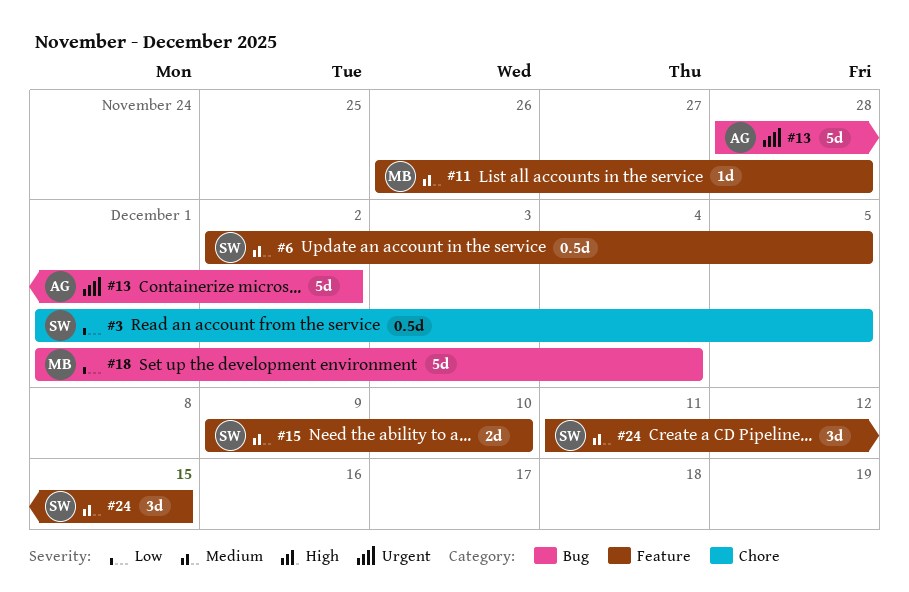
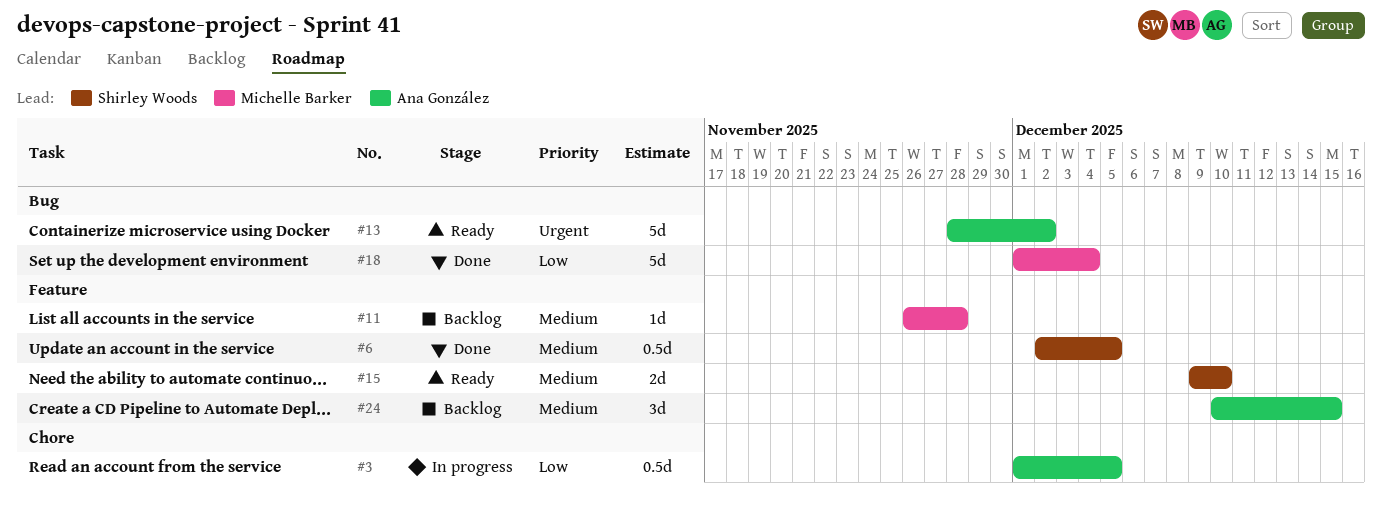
#3, owner: Shirley Woods -> Ana González
#24, owner: Shirley Woods -> Ana González
#24, start: Dec 11 -> Dec 10

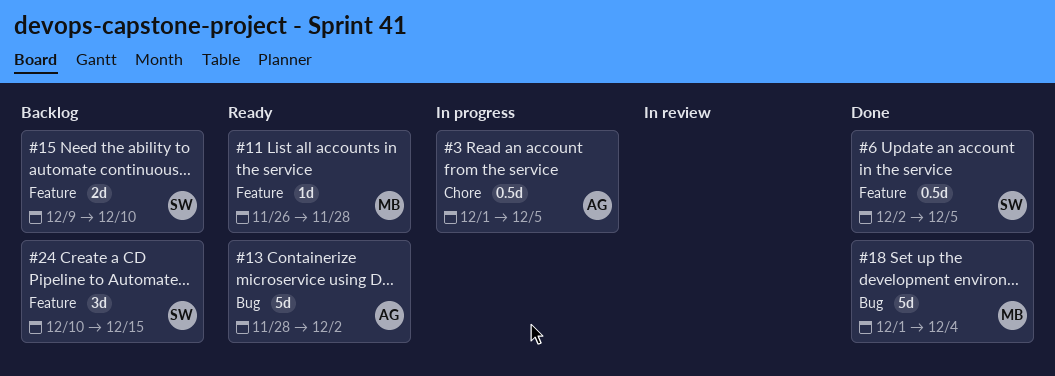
#11, status: Backlog -> Ready
#15, status: Ready -> Backlog
#24, owner: Ana González -> Shirley Woods

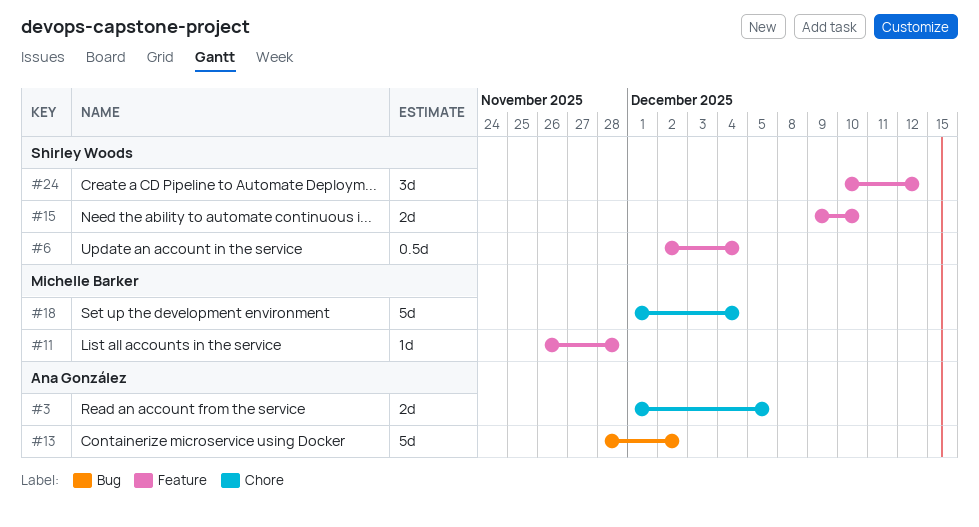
#3, estimate: 0.5d -> 2d
#6, due: Dec 5 -> Dec 4
#18, label: Bug -> Chore
#24, due: Dec 15 -> Dec 12

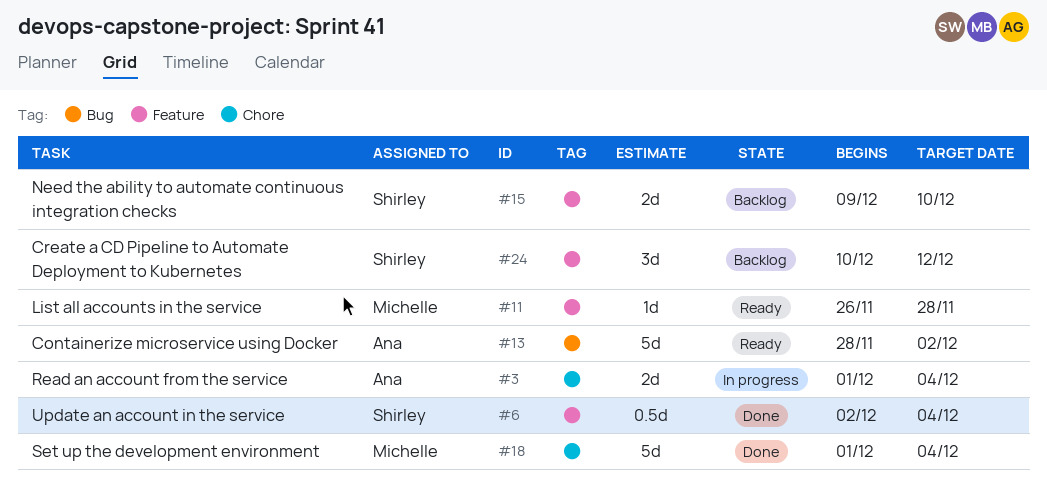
#3, due: Dec 5 -> Dec 4

